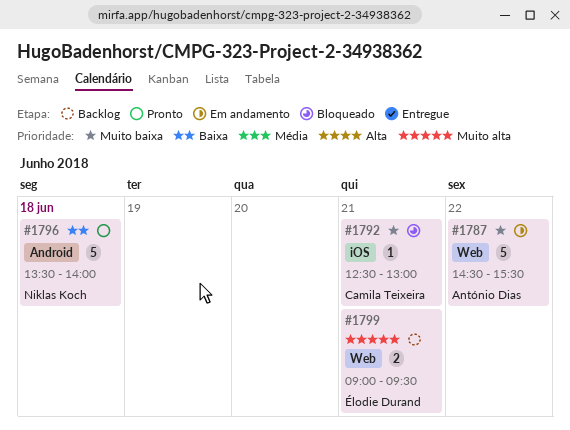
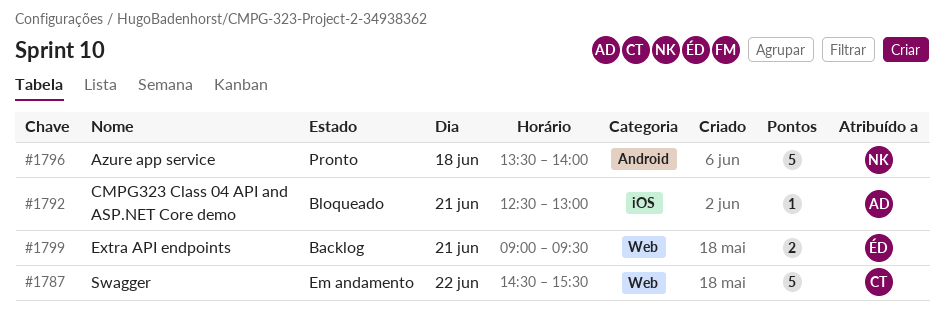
#1787, owner: António Dias -> Camila Teixeira
#1792, owner: Camila Teixeira -> António Dias

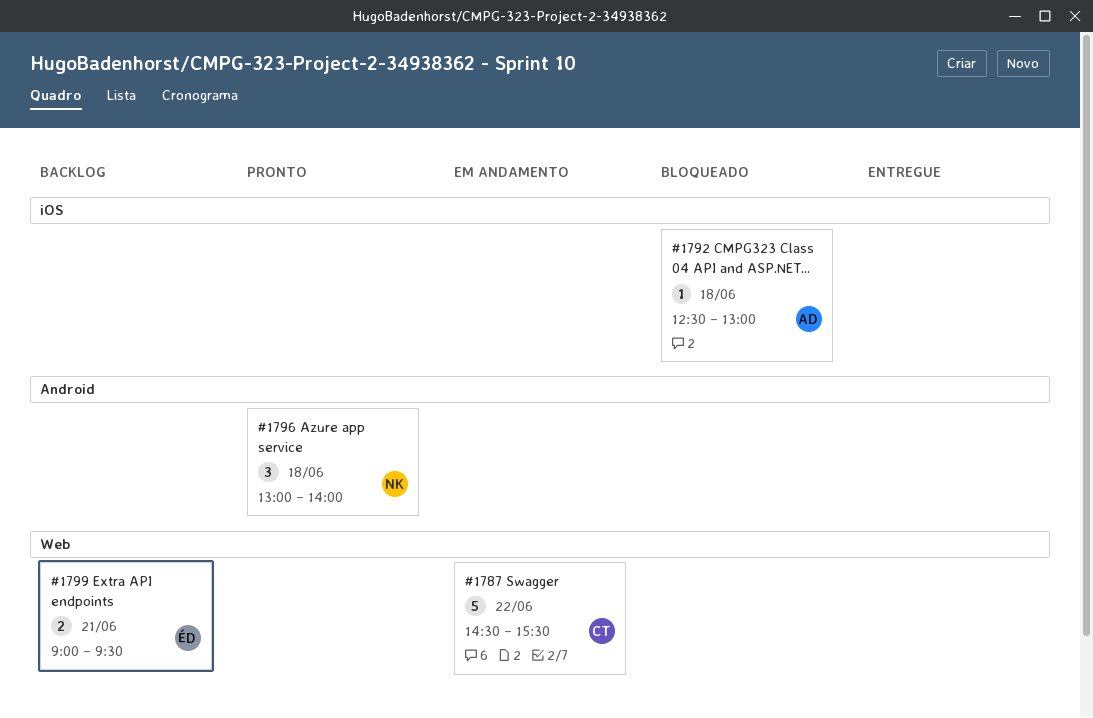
#1792, day: Jun 21 -> Jun 18
#1796, estimate: 5 -> 3
#1796, begins: 13:30 -> 13:00

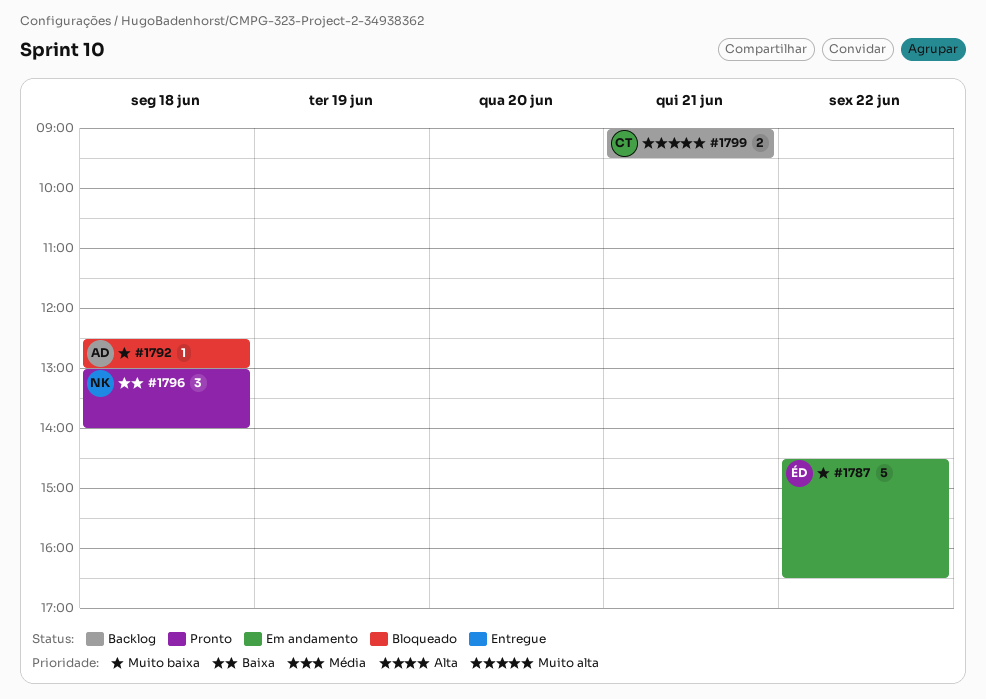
#1787, owner: CT -> ÉD
#1787, ends: 15:30 -> 16:30
#1799, owner: ÉD -> CT

